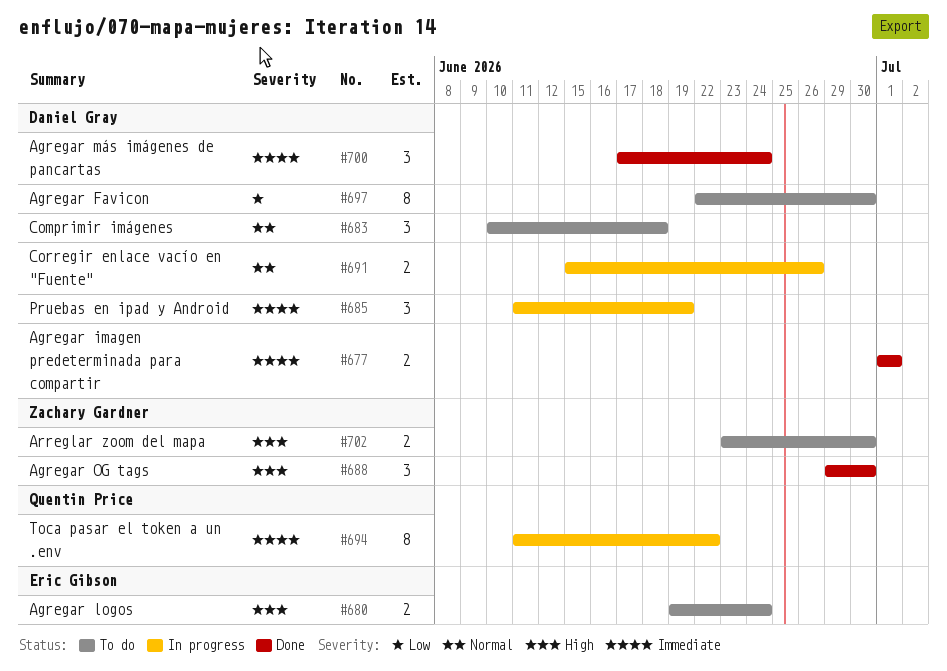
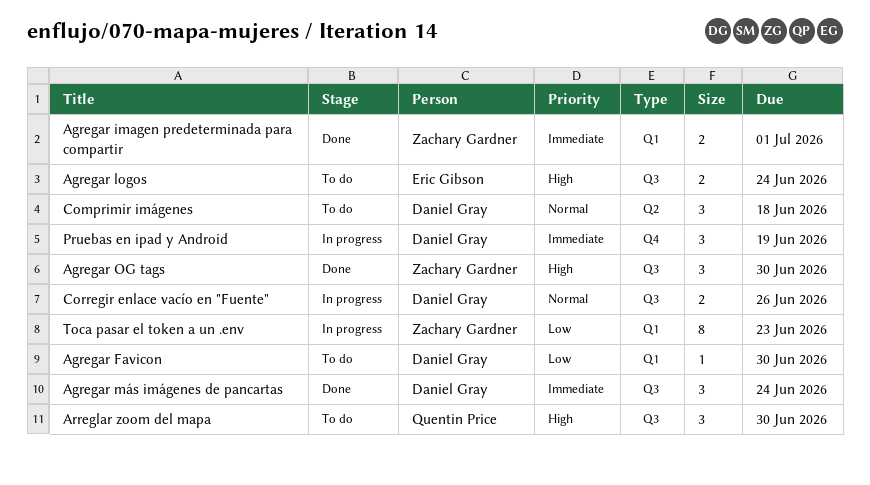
Agregar Favicon, estimate: 8 -> 1
Agregar imagen predeterminada para compartir, owner: Daniel Gray -> Zachary Gardner
Arreglar zoom del mapa, owner: Zachary Gardner -> Quentin Price
Arreglar zoom del mapa, estimate: 2 -> 3
Toca pasar el token a un .env, owner: Quentin Price -> Zachary Gardner
Toca pasar el token a un .env, priority: Immediate -> Low
Toca pasar el token a un .env, due: Jun 22 -> Jun 23

